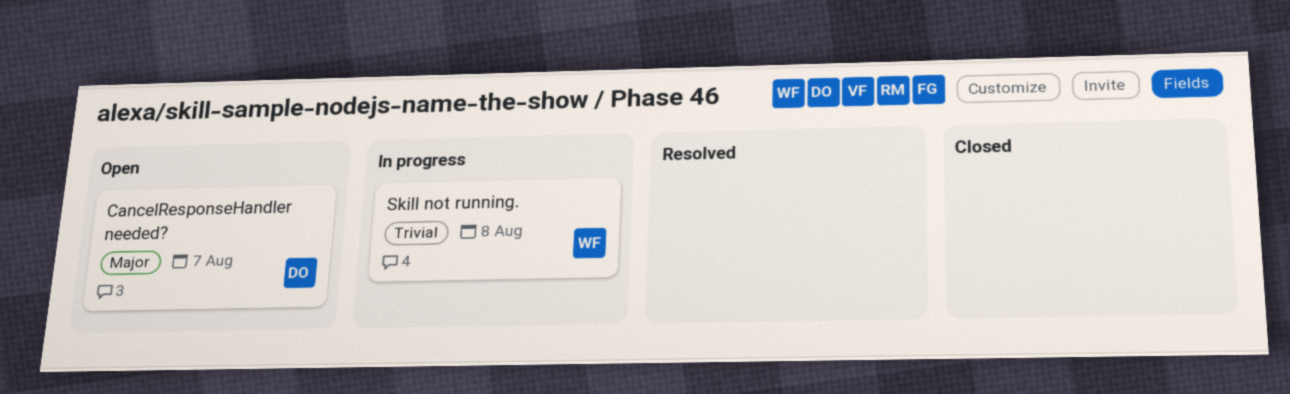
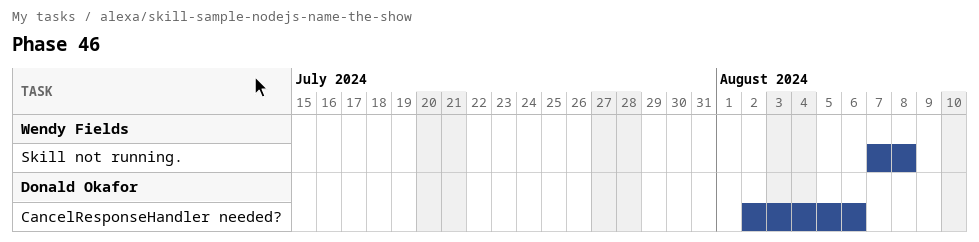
CancelResponseHandler needed?, due: Aug 7 -> Aug 6

